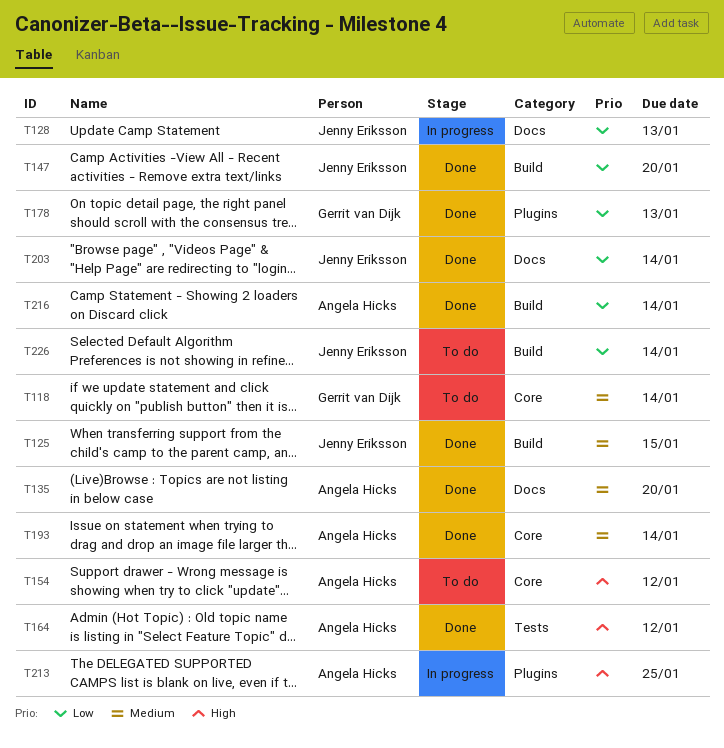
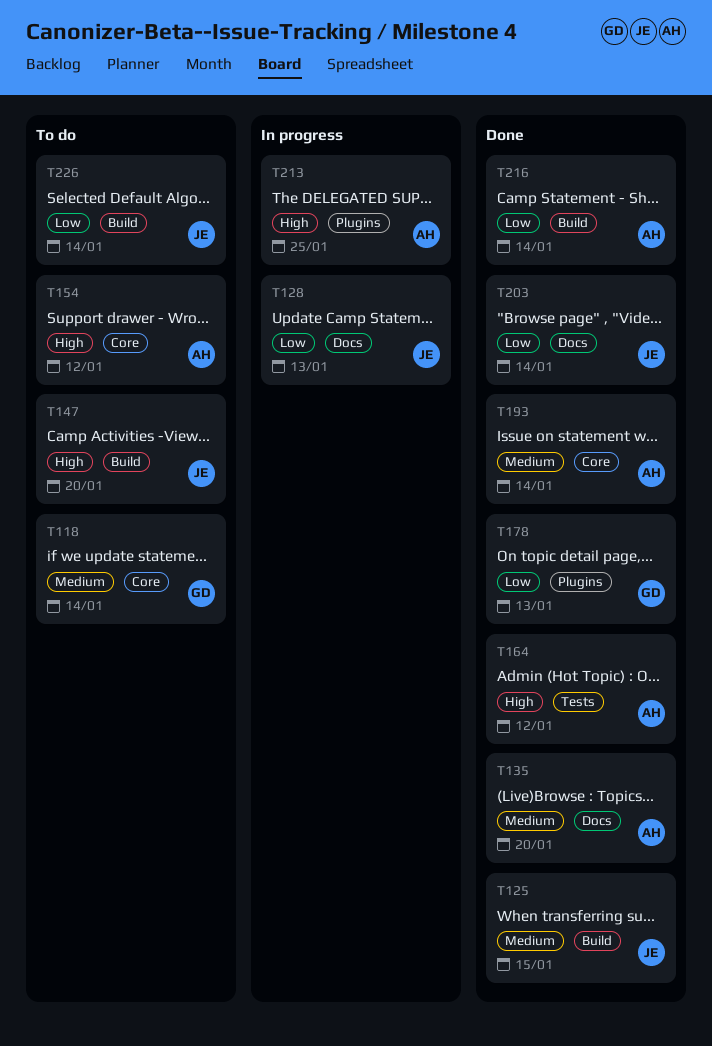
T147, status: Done -> To do
T147, priority: Low -> High

